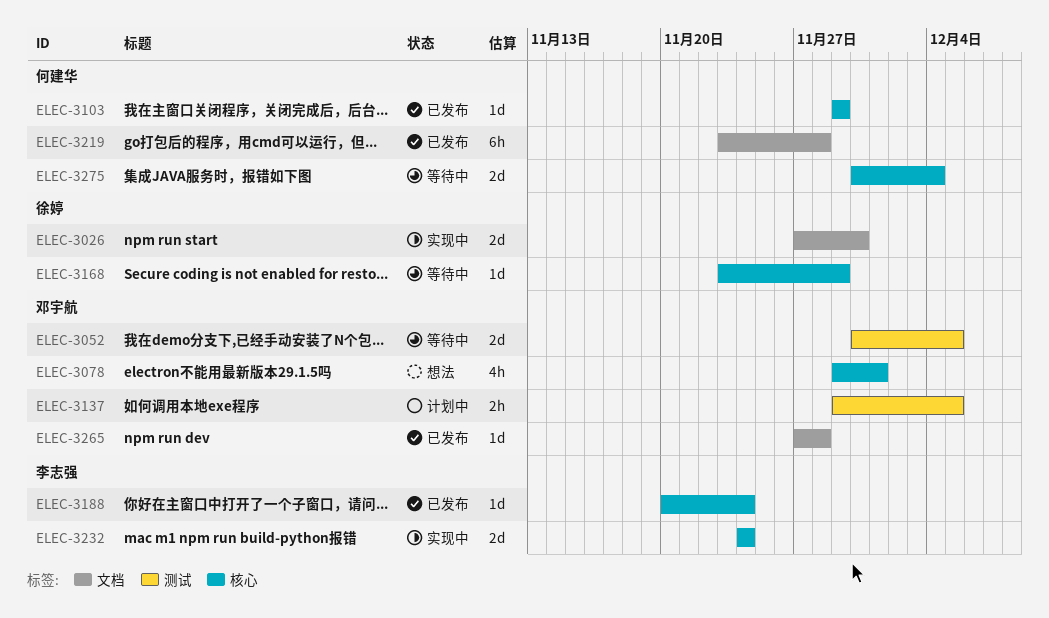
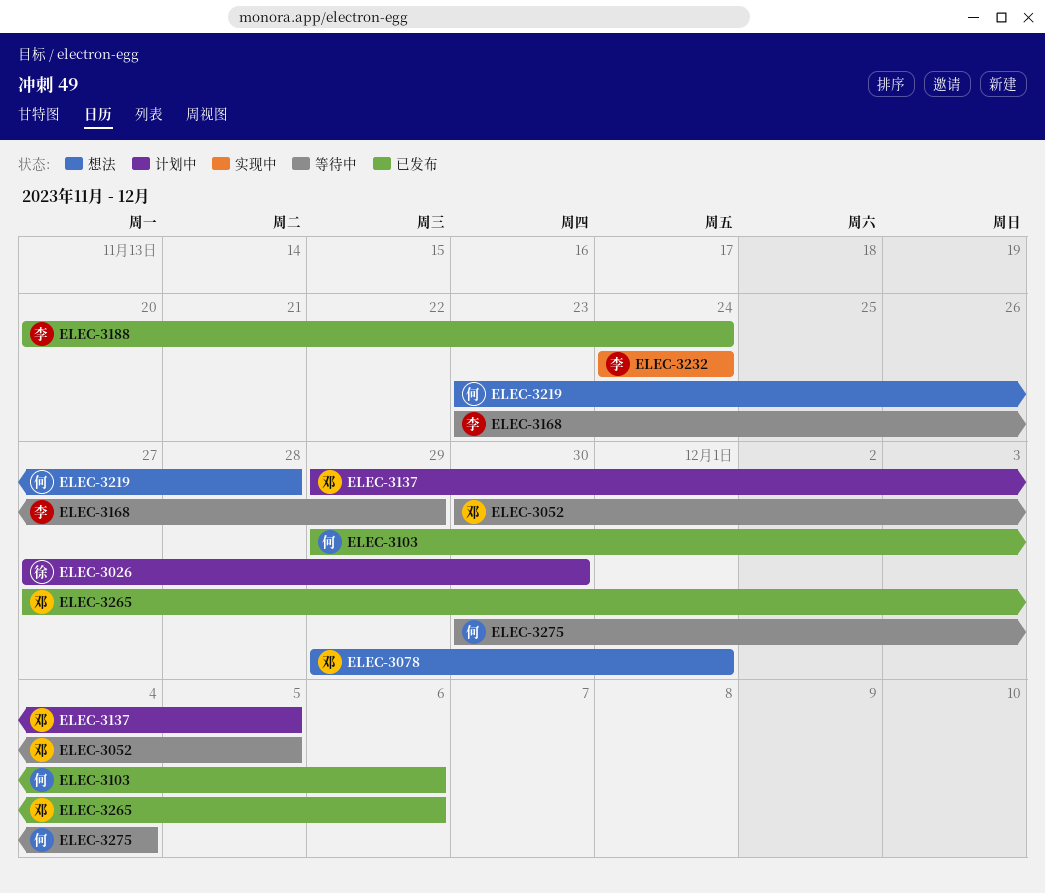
ELEC-3026, status: 实现中 -> 计划中
ELEC-3103, due: Nov 29 -> Dec 6
ELEC-3168, owner: 徐婷 -> 李志强
ELEC-3219, status: 已发布 -> 想法
ELEC-3265, due: Nov 28 -> Dec 6

